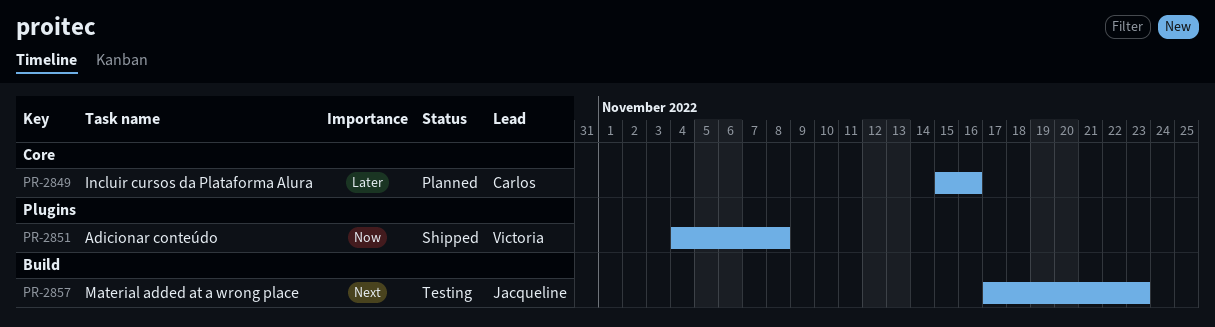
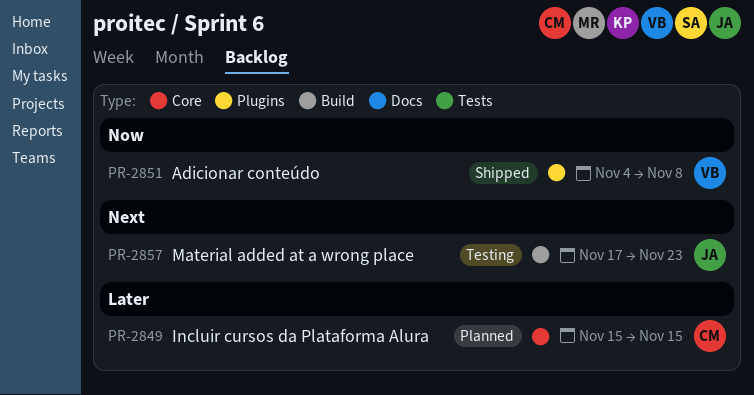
PR-2849, due: Nov 16 -> Nov 15

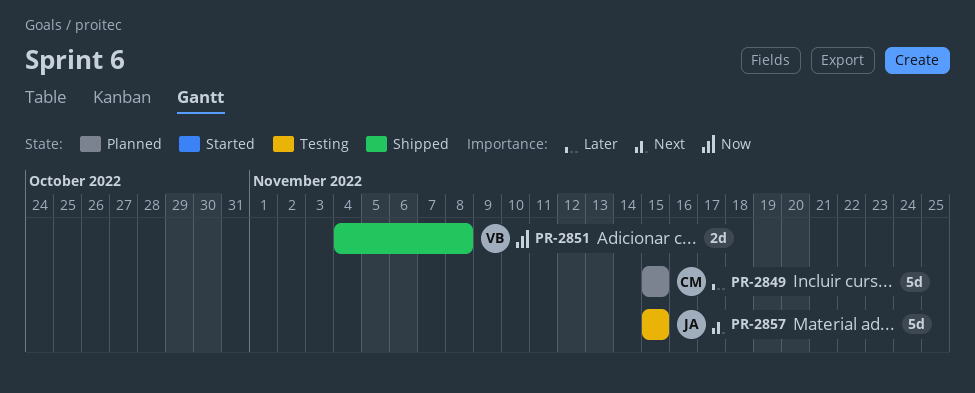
PR-2857, start: Nov 17 -> Nov 15
PR-2857, due: Nov 23 -> Nov 15

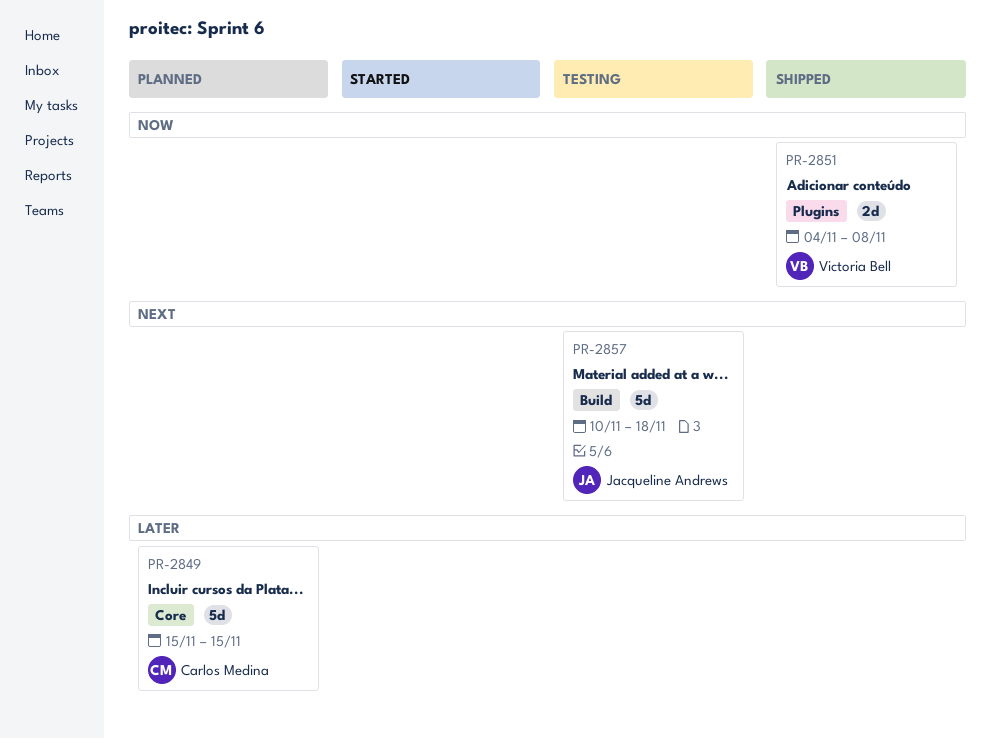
PR-2857, start: Nov 15 -> Nov 10
PR-2857, due: Nov 15 -> Nov 18

